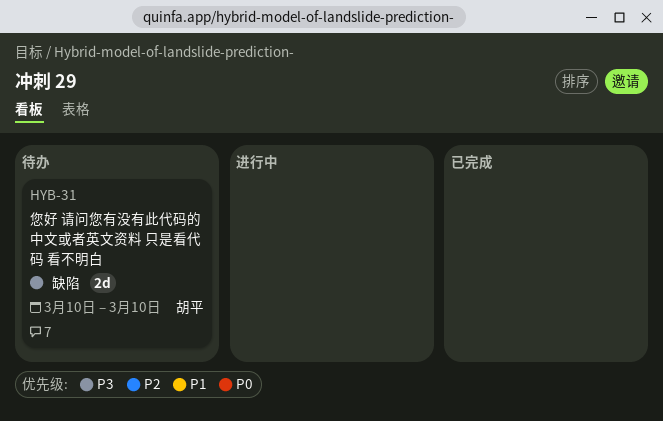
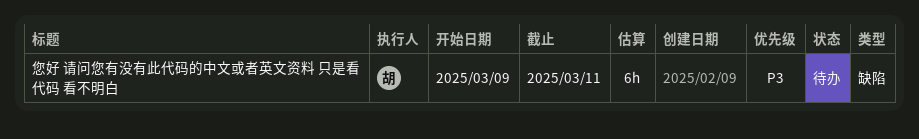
您好 请问您有没有此代码的中文或者英文资料 只是看代码 看不明白, estimate: 2d -> 6h
您好 请问您有没有此代码的中文或者英文资料 只是看代码 看不明白, start: Mar 10 -> Mar 9
您好 请问您有没有此代码的中文或者英文资料 只是看代码 看不明白, due: Mar 10 -> Mar 11

